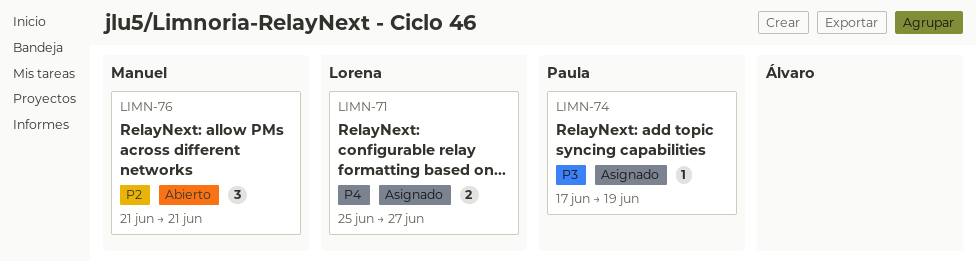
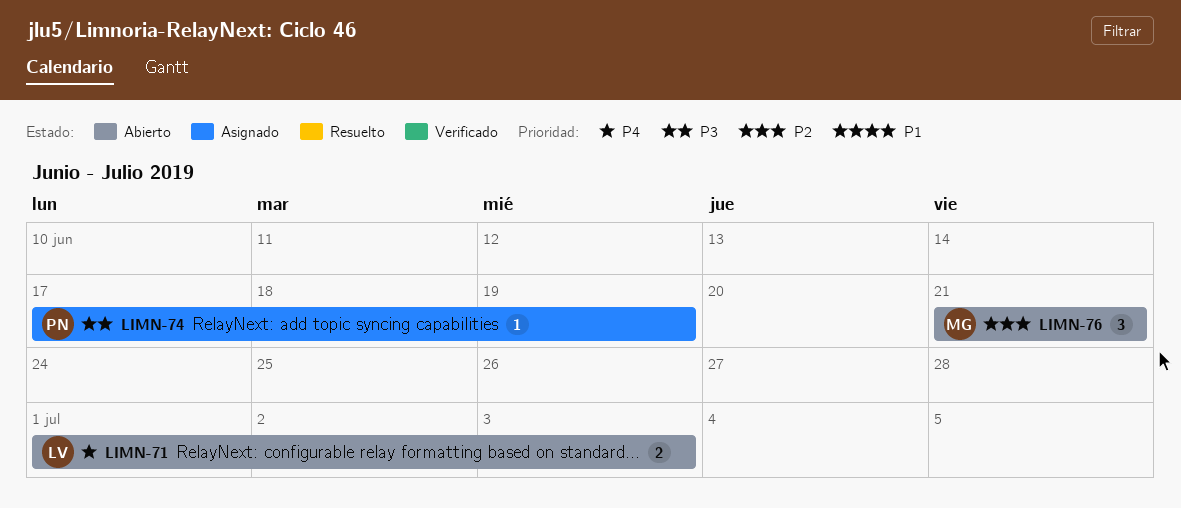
LIMN-71, status: Asignado -> Abierto
LIMN-71, start: Jun 25 -> Jul 1
LIMN-71, due: Jun 27 -> Jul 3

